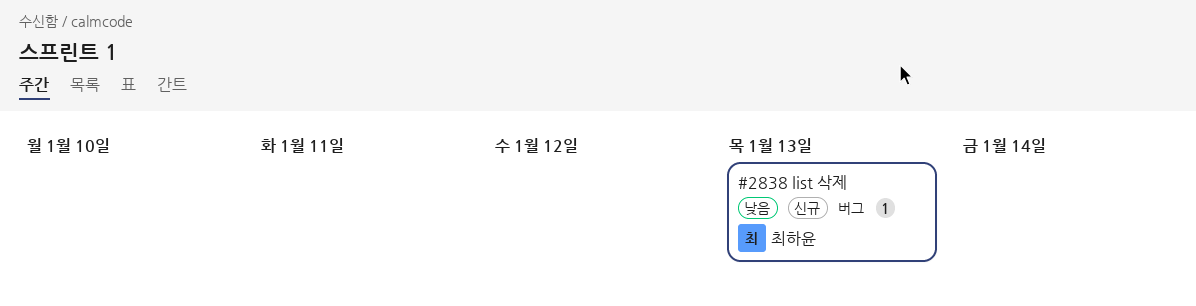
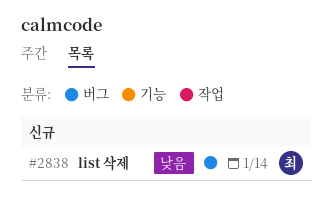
#2838, due: Jan 13 -> Jan 14

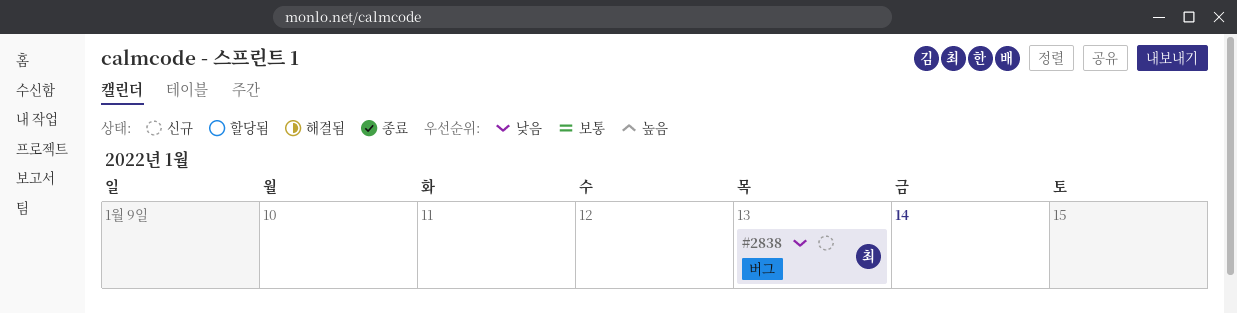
#2838, due: Jan 14 -> Jan 13

